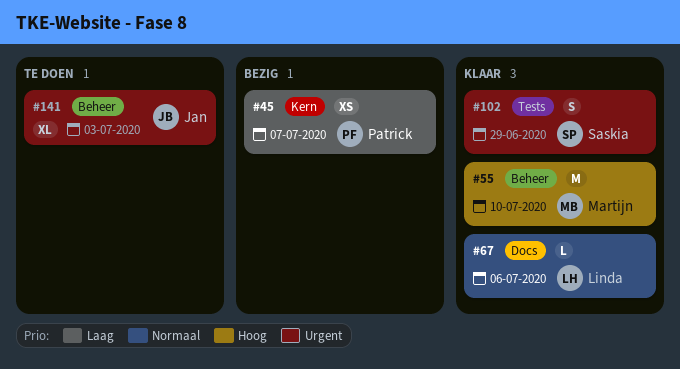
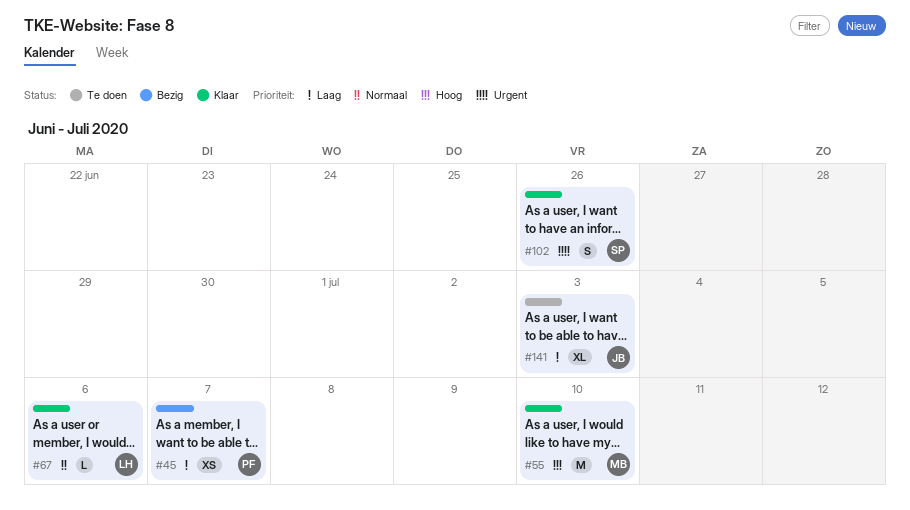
#102, due: Jun 29 -> Jun 26
#141, priority: Urgent -> Laag

